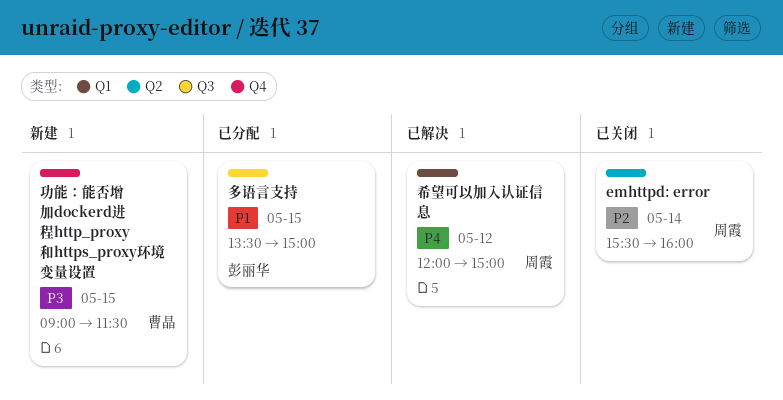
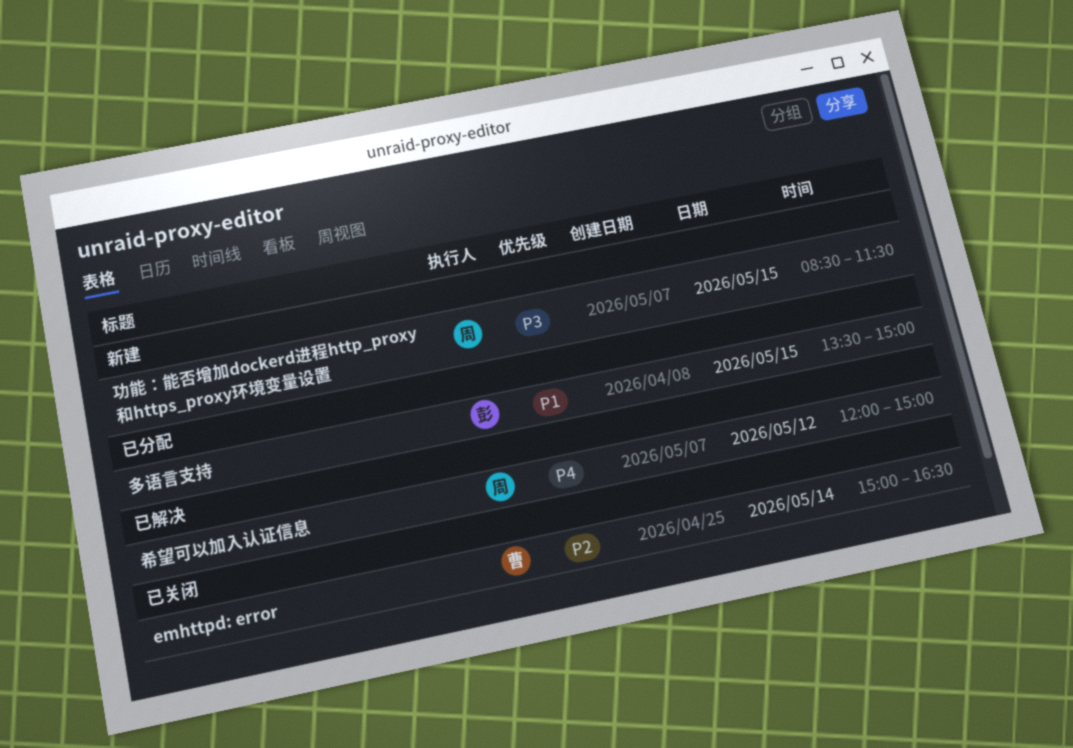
emhttpd: error, owner: 周霞 -> 曹晶
emhttpd: error, begins: 15:30 -> 15:00
emhttpd: error, ends: 16:00 -> 16:30
功能：能否增加dockerd进程http_proxy和https_proxy环境变量设置, owner: 曹晶 -> 周霞
功能：能否增加dockerd进程http_proxy和https_proxy环境变量设置, begins: 09:00 -> 08:30

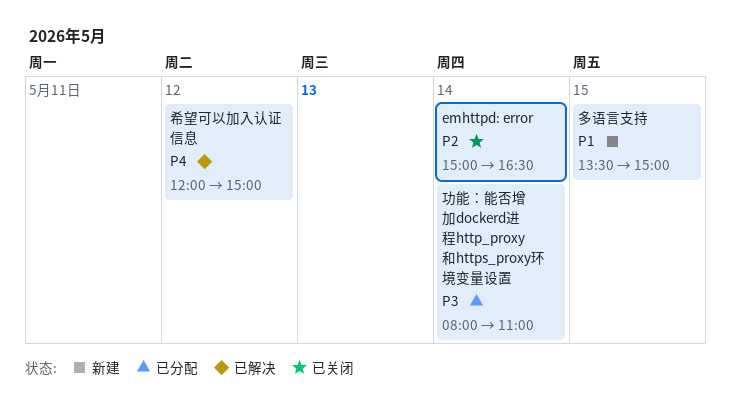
功能：能否增加dockerd进程http_proxy和https_proxy环境变量设置, status: 新建 -> 已分配
功能：能否增加dockerd进程http_proxy和https_proxy环境变量设置, day: May 15 -> May 14
功能：能否增加dockerd进程http_proxy和https_proxy环境变量设置, begins: 08:30 -> 08:00
功能：能否增加dockerd进程http_proxy和https_proxy环境变量设置, ends: 11:30 -> 11:00
多语言支持, status: 已分配 -> 新建

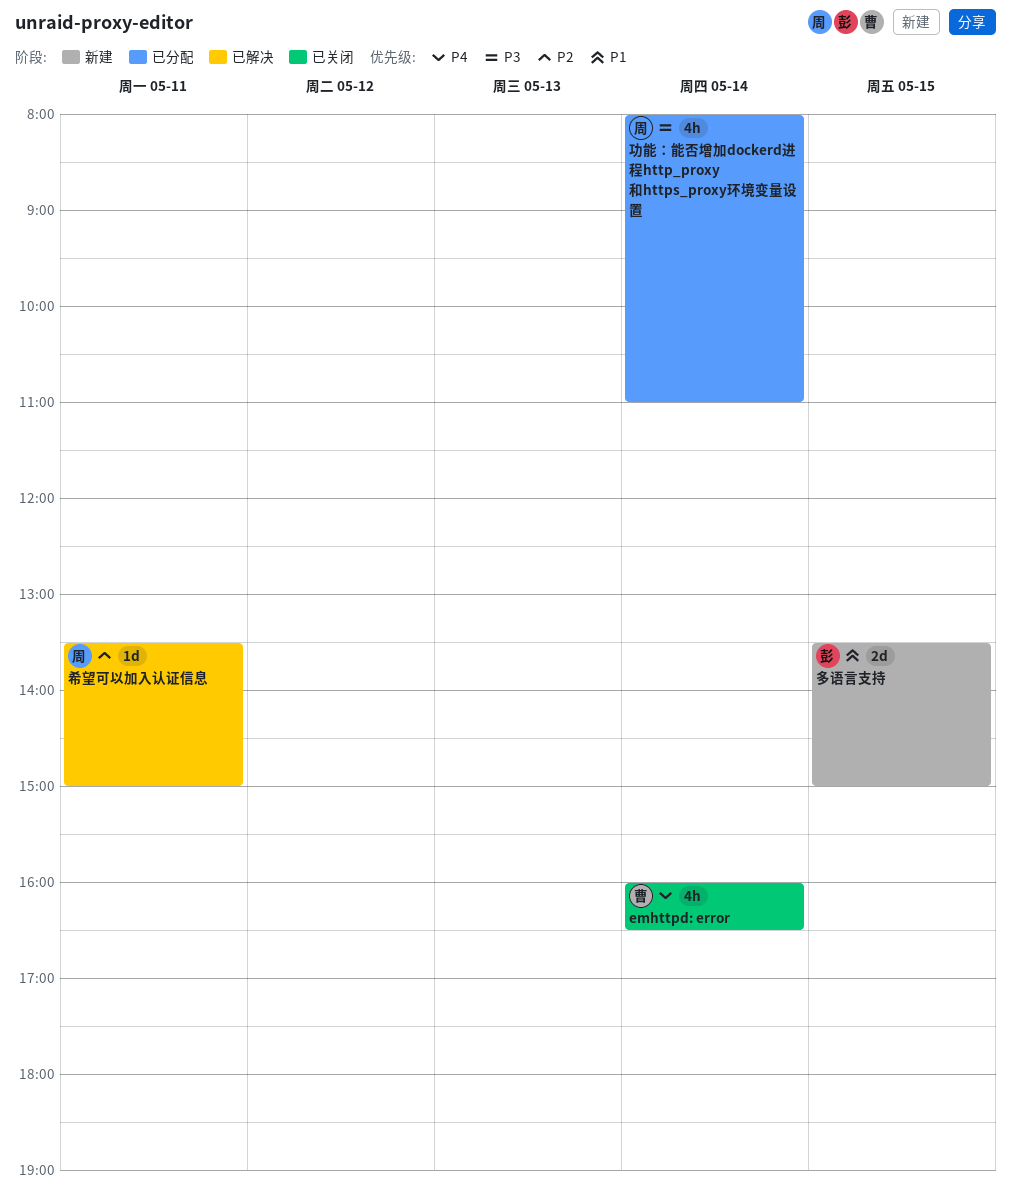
emhttpd: error, priority: P2 -> P4
emhttpd: error, begins: 15:00 -> 16:00
希望可以加入认证信息, priority: P4 -> P2
希望可以加入认证信息, day: May 12 -> May 11
希望可以加入认证信息, begins: 12:00 -> 13:30

